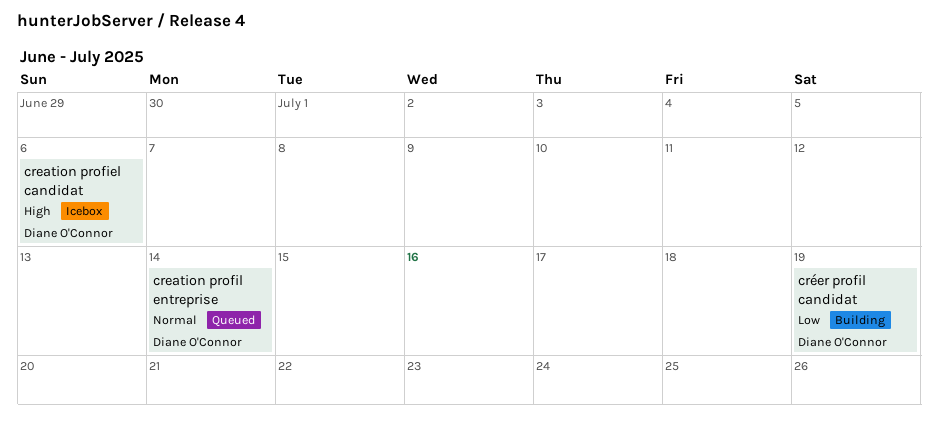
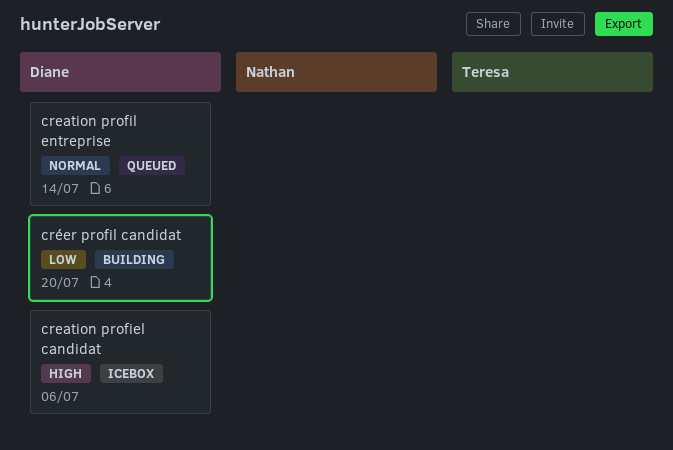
créer profil candidat, due: Jul 19 -> Jul 20

